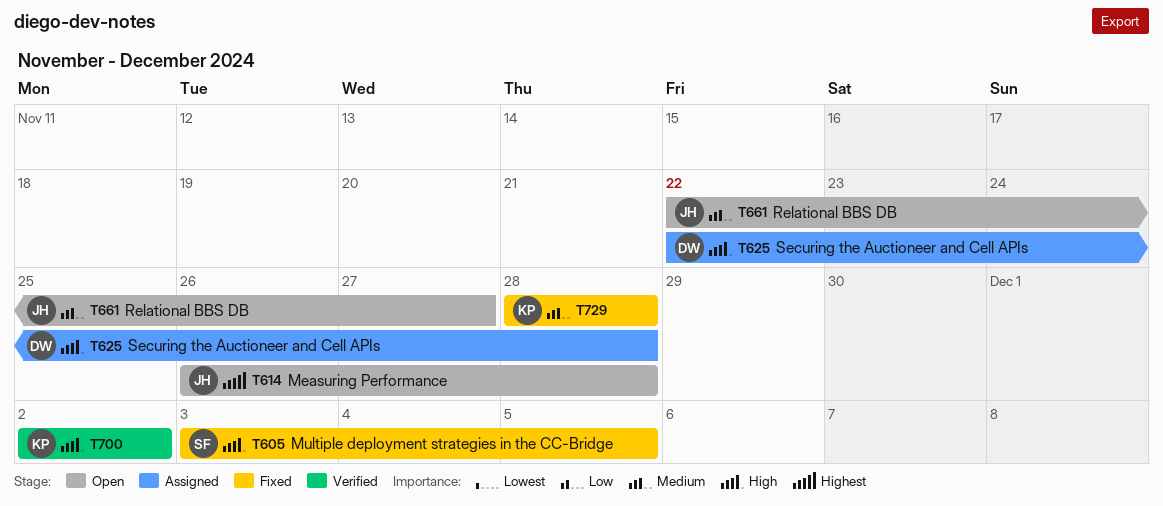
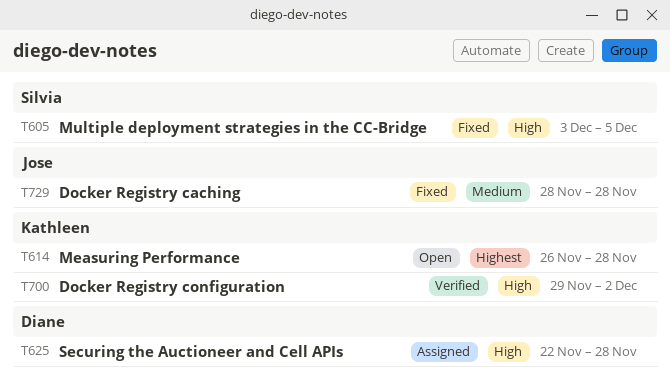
T614, owner: Jose -> Kathleen
T661: present -> none
T700, start: Dec 2 -> Nov 29
T729, owner: Kathleen -> Jose

